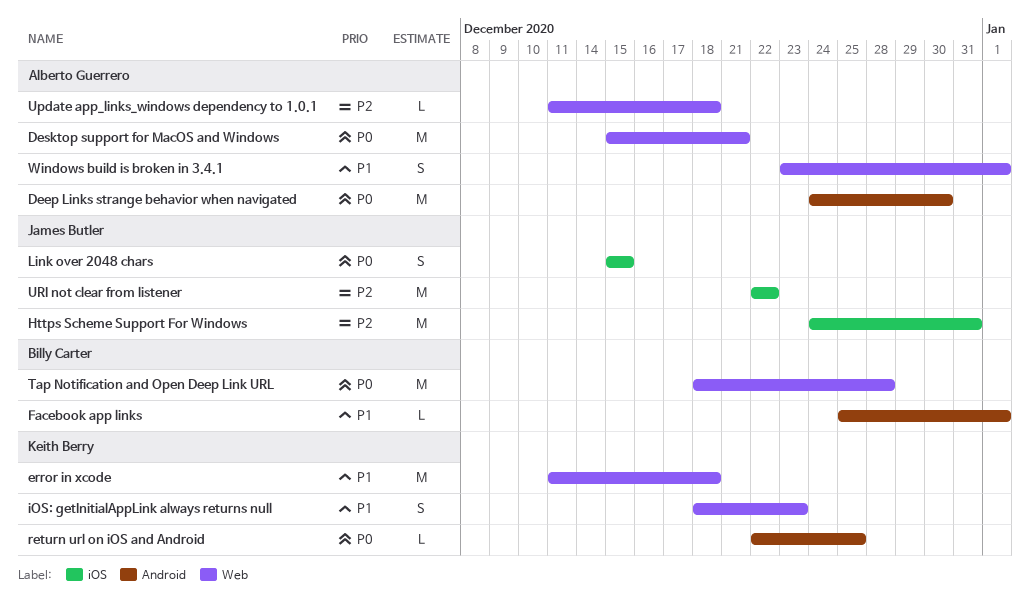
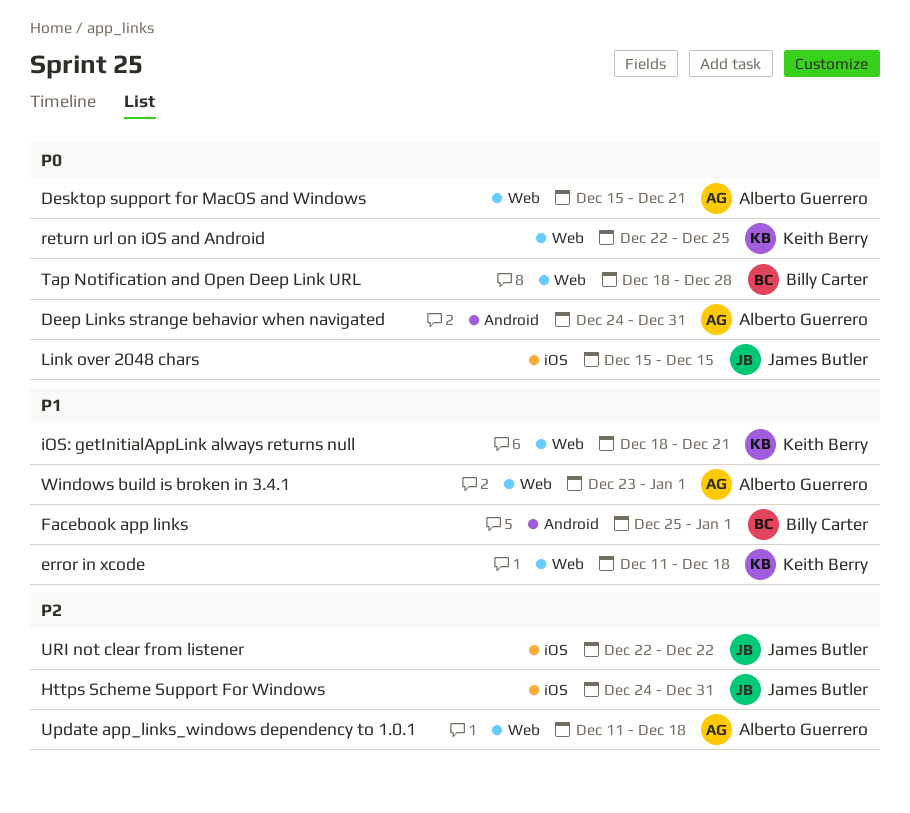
Deep Links strange behavior when navigated, due: Dec 30 -> Dec 31
iOS: getInitialAppLink always returns null, due: Dec 23 -> Dec 21
return url on iOS and Android, label: Android -> Web

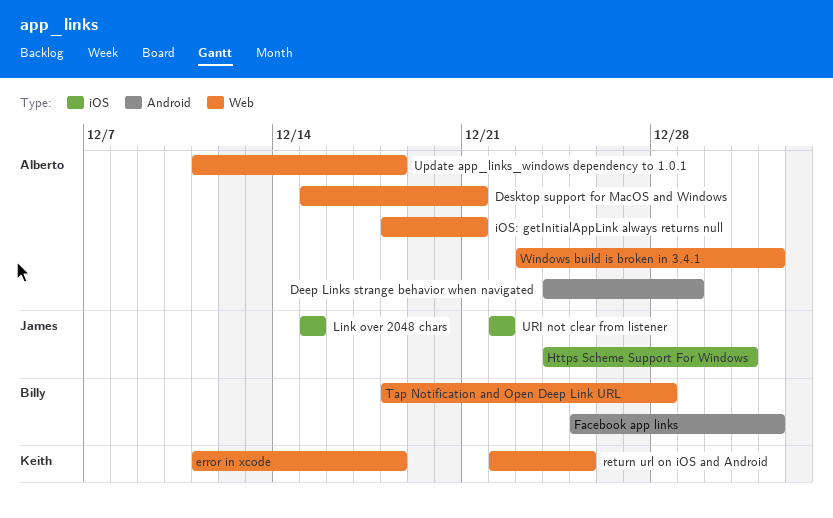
Deep Links strange behavior when navigated, due: Dec 31 -> Dec 29
iOS: getInitialAppLink always returns null, owner: Keith Berry -> Alberto Guerrero

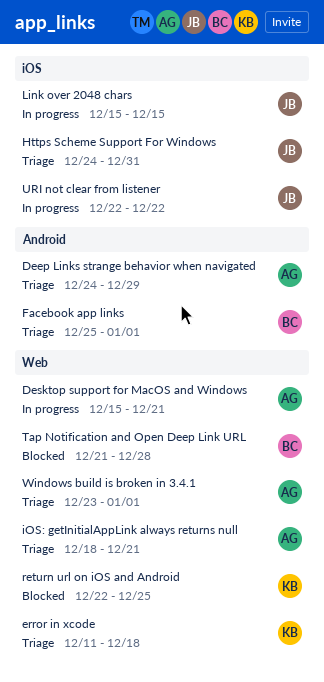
Tap Notification and Open Deep Link URL, start: Dec 18 -> Dec 21
Update app_links_windows dependency to 1.0.1: present -> none

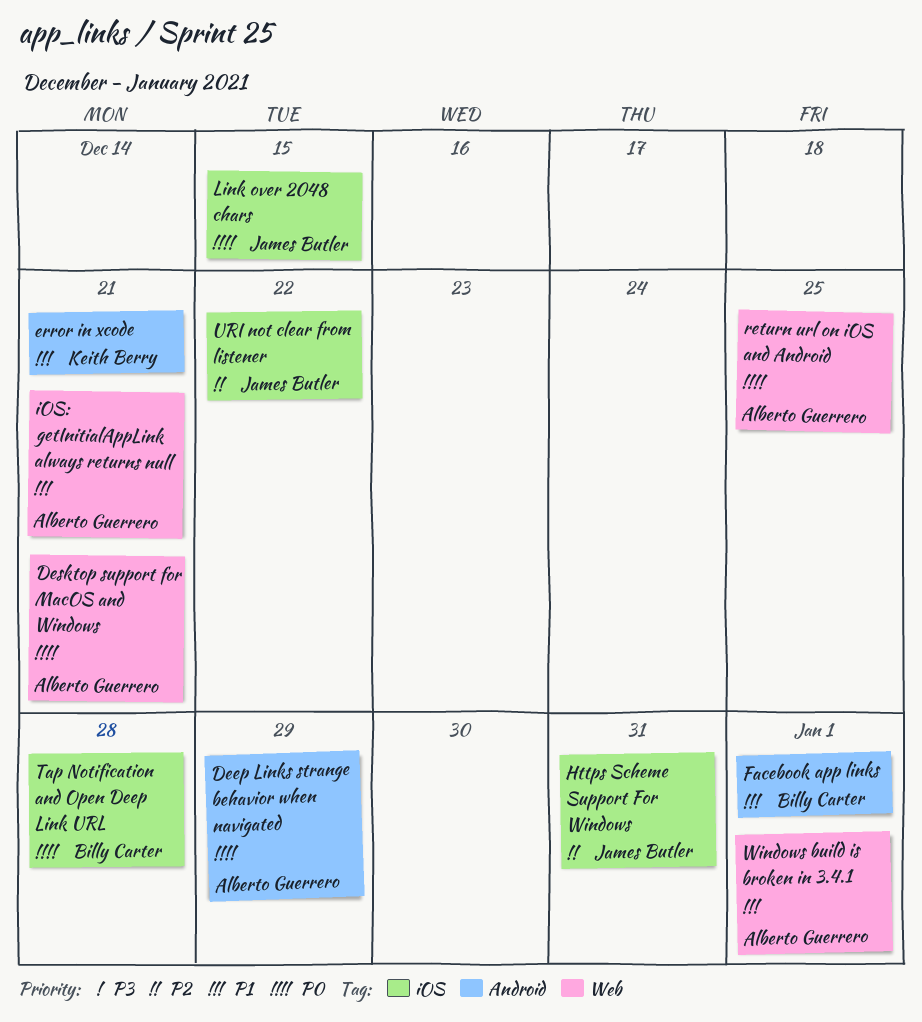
error in xcode, label: Web -> Android
error in xcode, due: Dec 18 -> Dec 21
return url on iOS and Android, owner: Keith Berry -> Alberto Guerrero
Tap Notification and Open Deep Link URL, label: Web -> iOS

